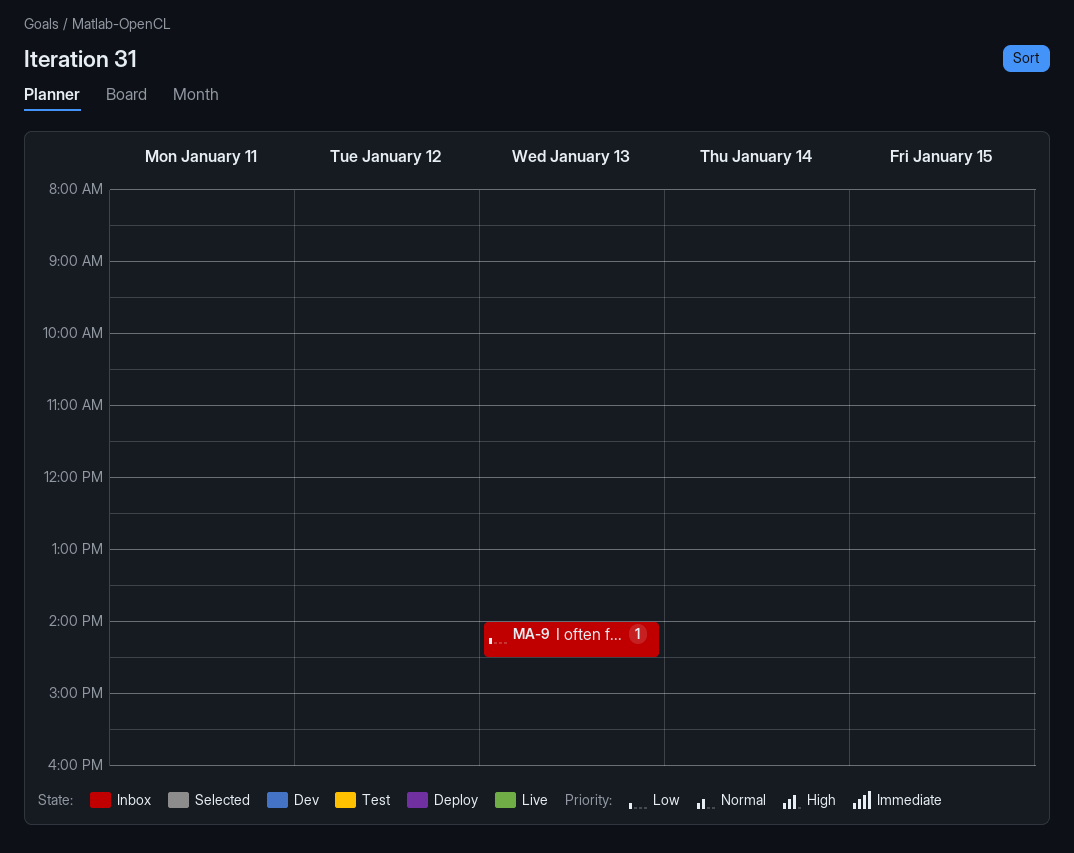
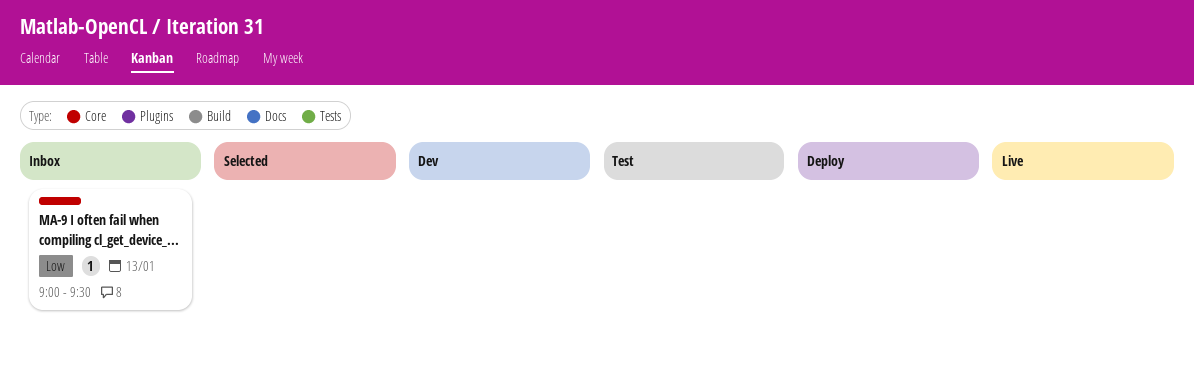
MA-9, begins: 14:00 -> 09:00
MA-9, ends: 14:30 -> 09:30

